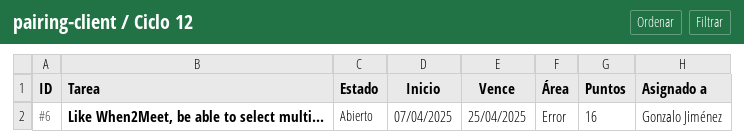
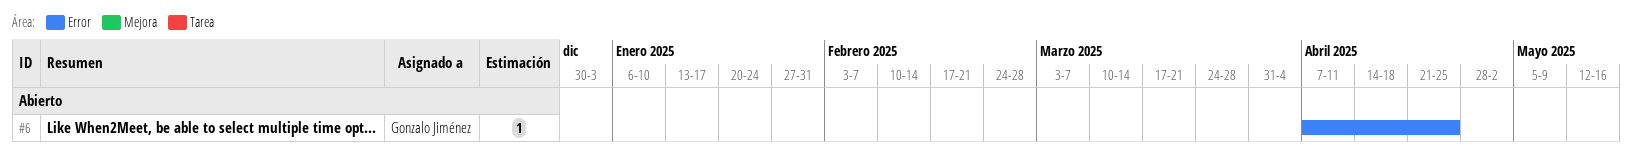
#6, estimate: 16 -> 1

